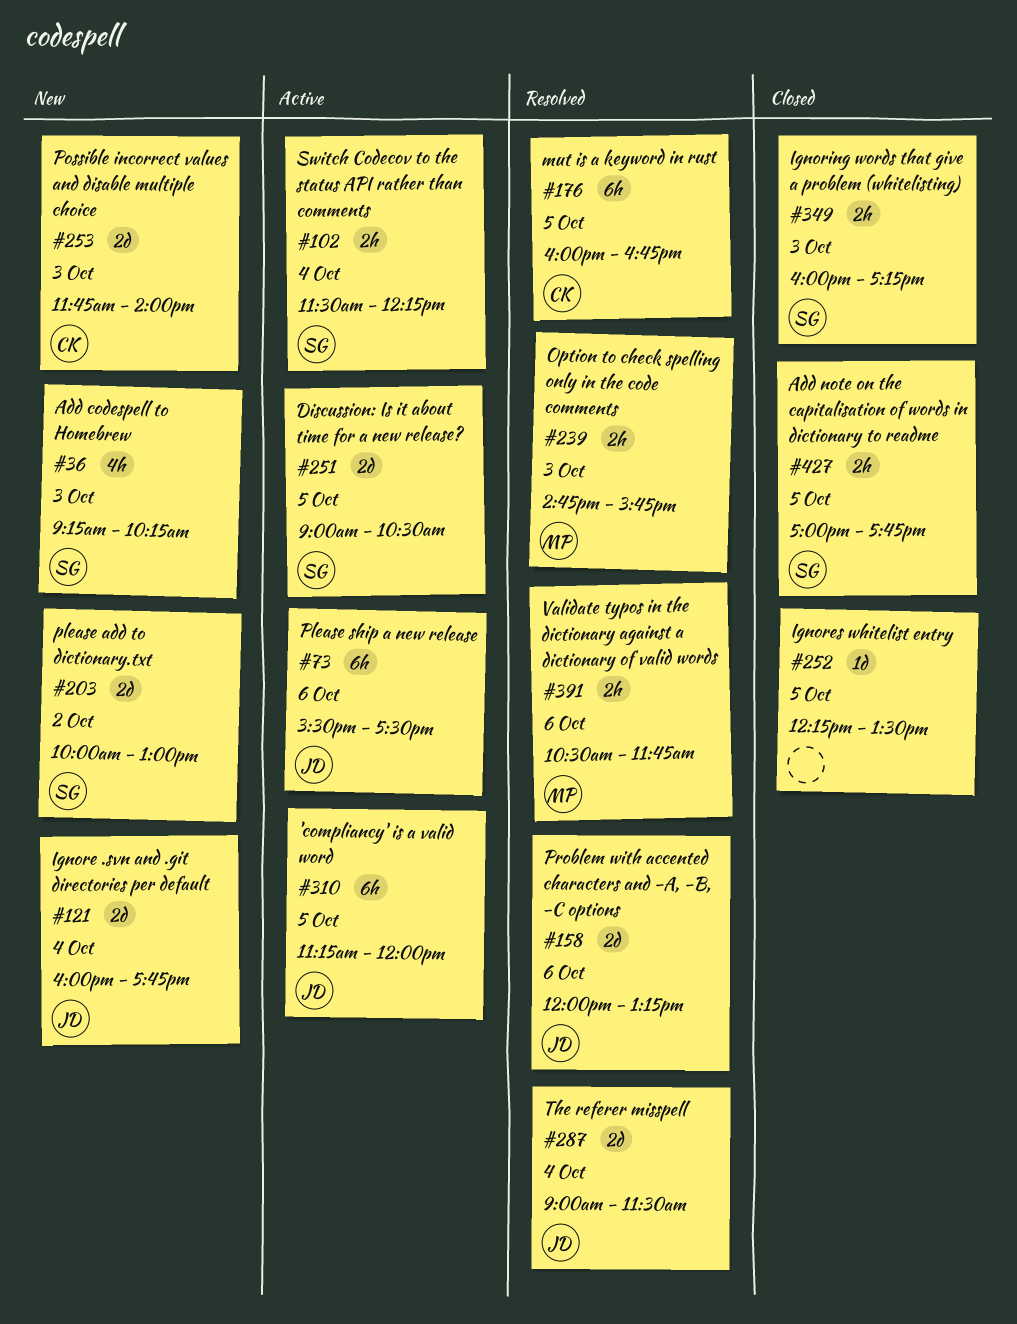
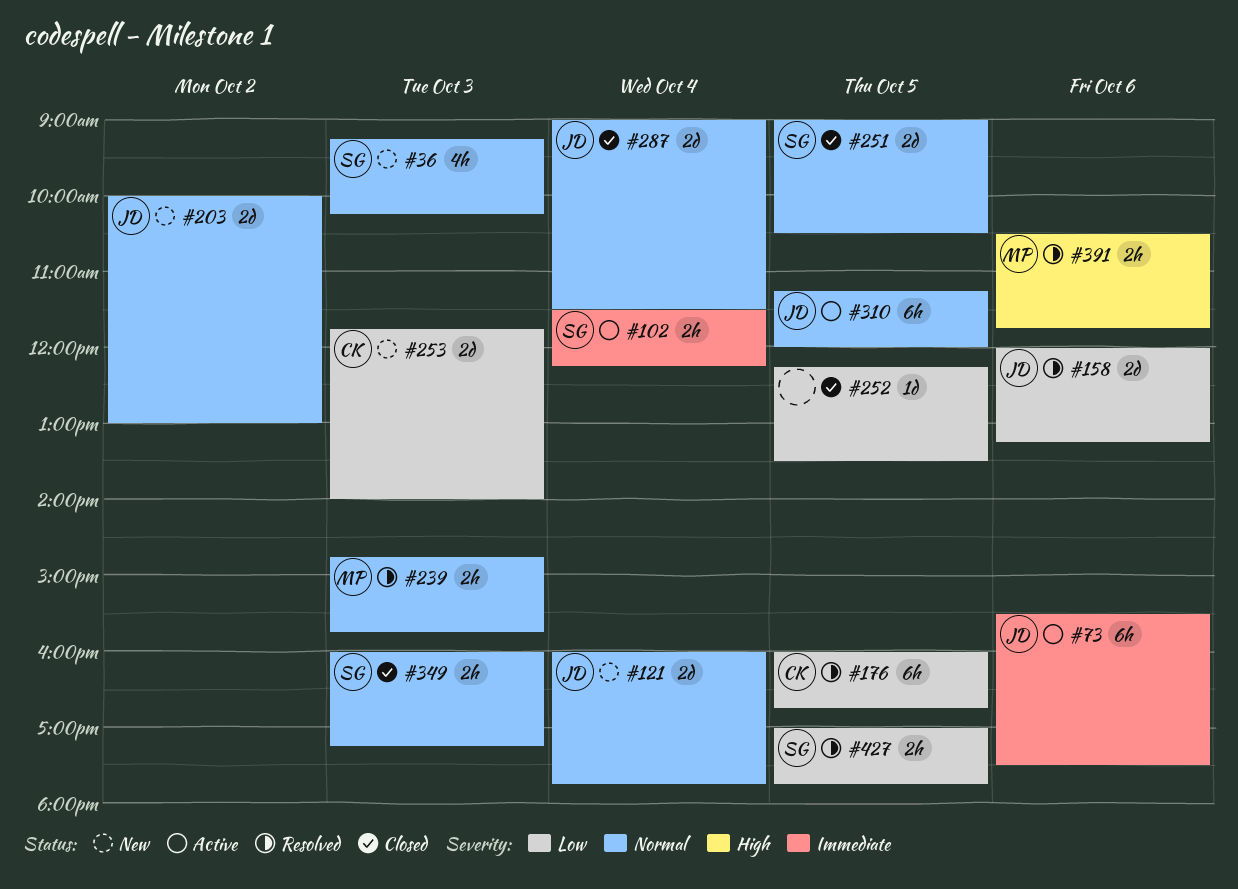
#203, owner: SG -> JD
#251, status: Active -> Closed
#287, status: Resolved -> Closed
#427, status: Closed -> Resolved

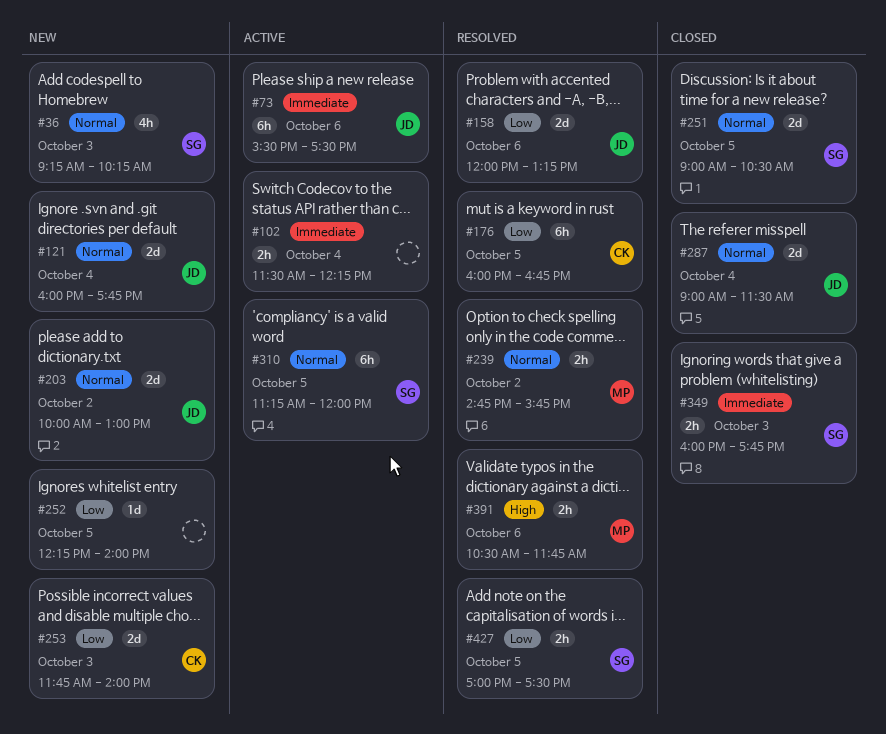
#102, owner: SG -> none
#239, day: Oct 3 -> Oct 2
#252, status: Closed -> New
#252, ends: 13:30 -> 14:00
#310, owner: JD -> SG
#349, priority: Normal -> Immediate
#349, ends: 17:15 -> 17:45
#427, ends: 17:45 -> 17:30

